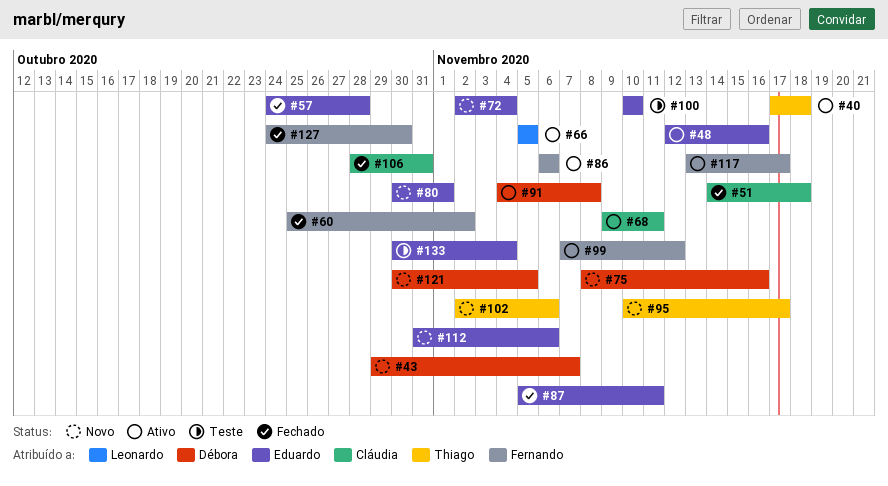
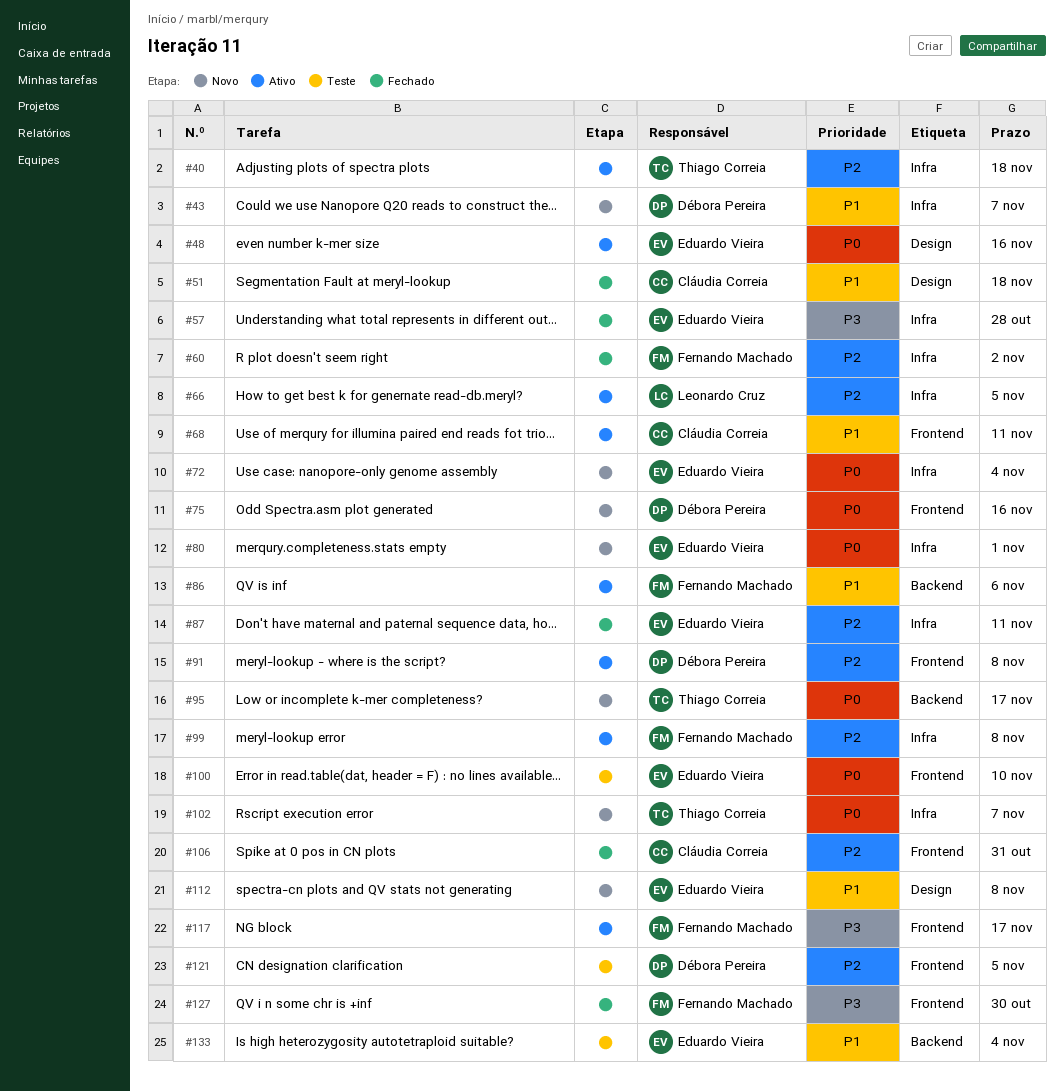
#99, due: Nov 12 -> Nov 8
#102, due: Nov 6 -> Nov 7
#112, due: Nov 6 -> Nov 8
#121, status: Novo -> Teste

